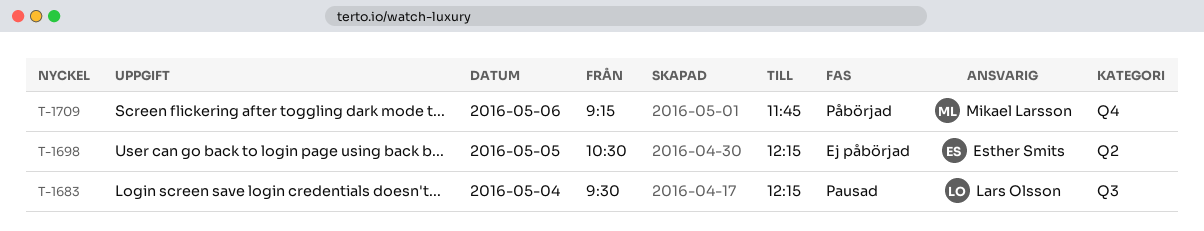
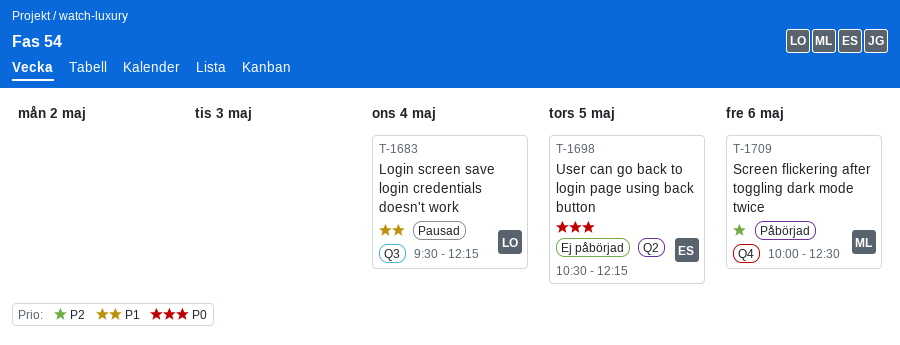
T-1709, begins: 09:15 -> 10:00
T-1709, ends: 11:45 -> 12:30

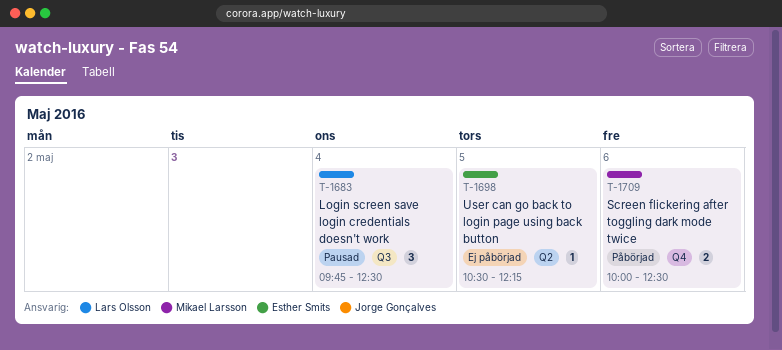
T-1683, begins: 09:30 -> 09:45
T-1683, ends: 12:15 -> 12:30

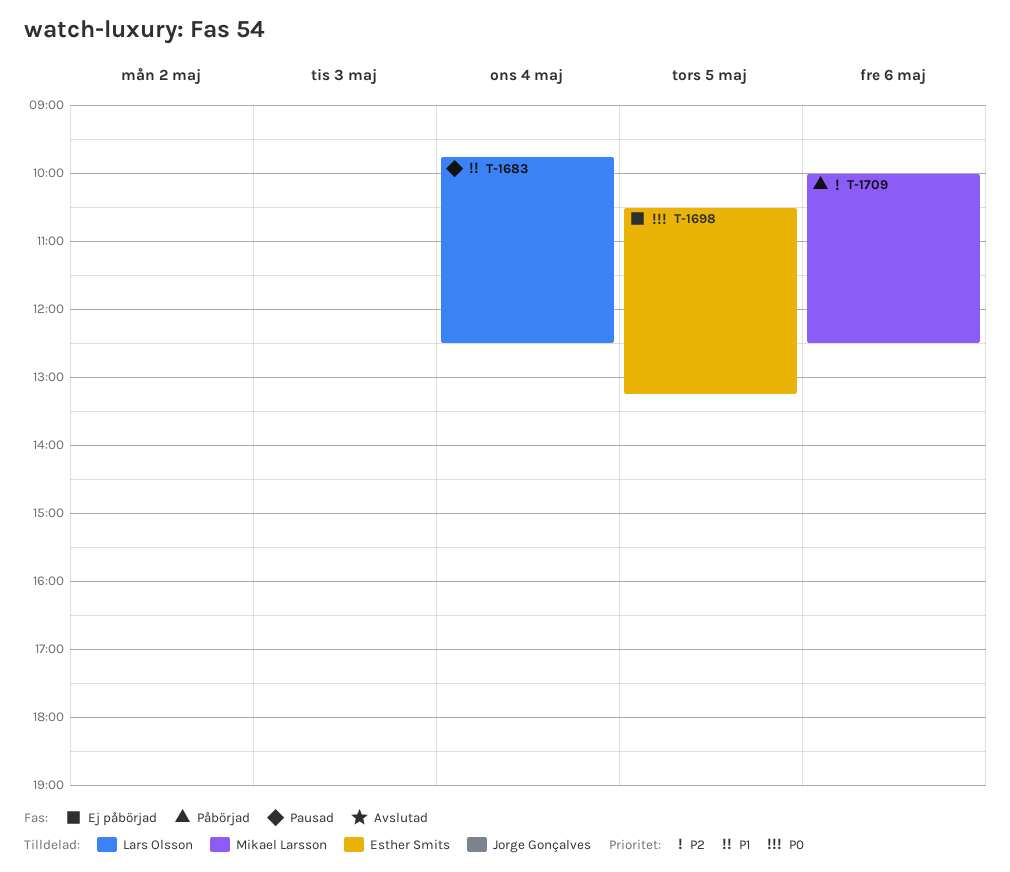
T-1698, ends: 12:15 -> 13:15

